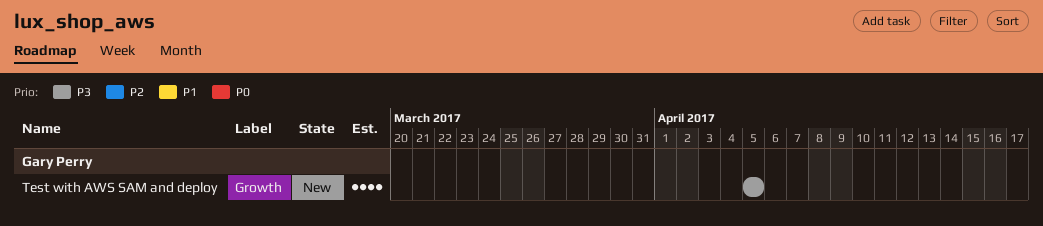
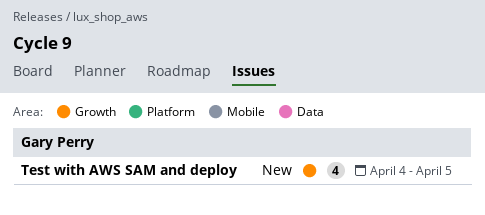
Test with AWS SAM and deploy, start: Apr 5 -> Apr 4

